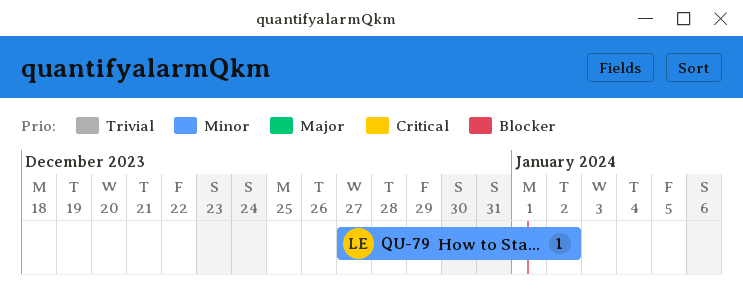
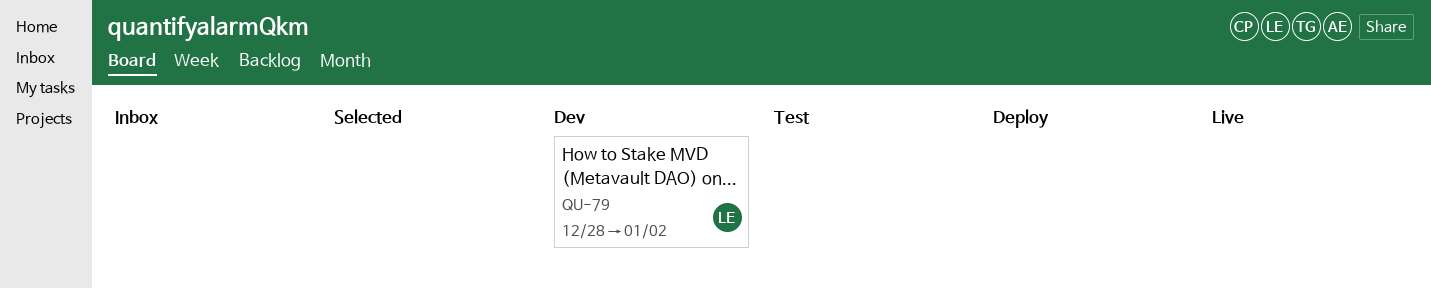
QU-79, start: Dec 27 -> Dec 28

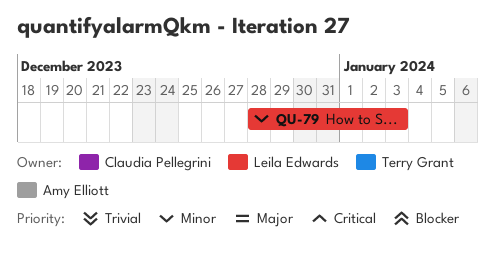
QU-79, due: Jan 2 -> Jan 3

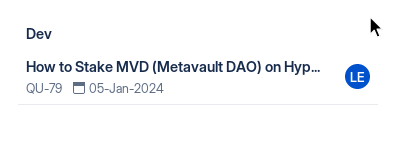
QU-79, due: Jan 3 -> Jan 5

